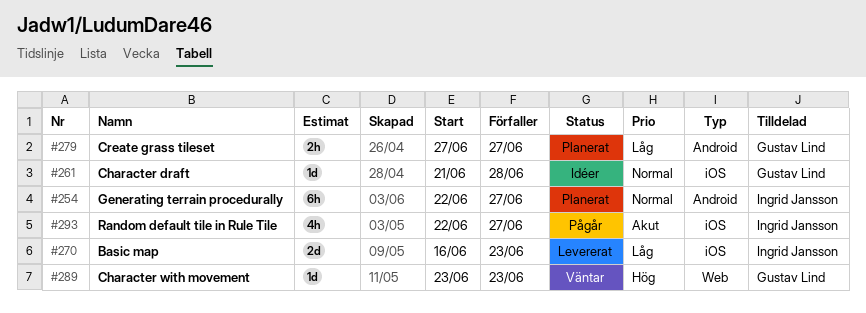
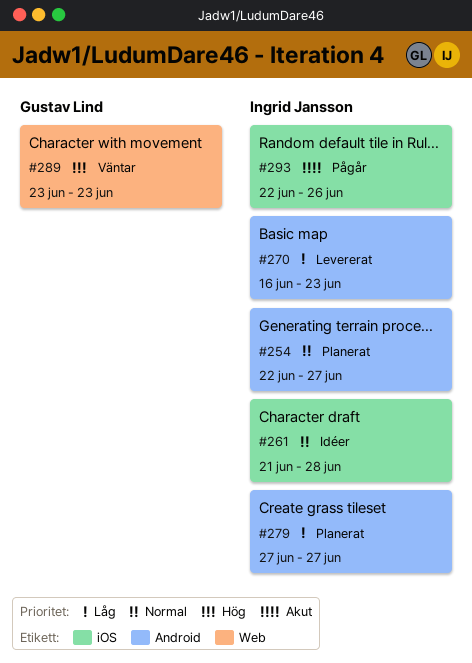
#261, owner: Gustav Lind -> Ingrid Jansson
#270, label: iOS -> Android
#279, owner: Gustav Lind -> Ingrid Jansson
#293, due: Jun 27 -> Jun 26

